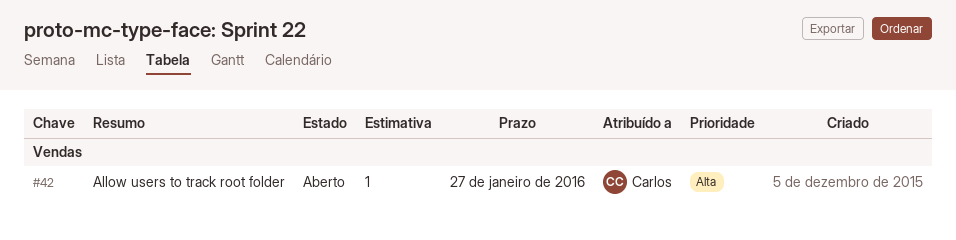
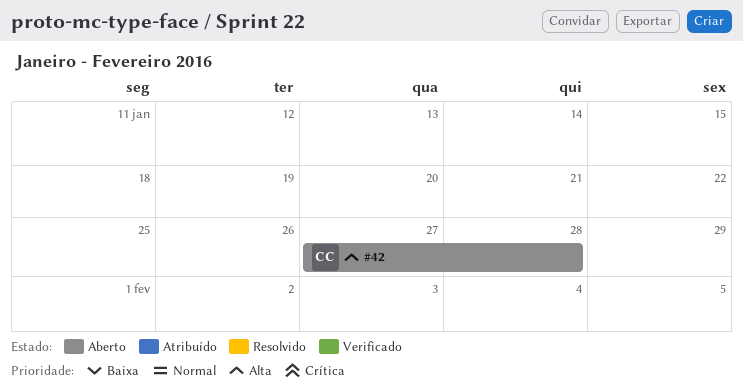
#42, due: Jan 27 -> Jan 28

